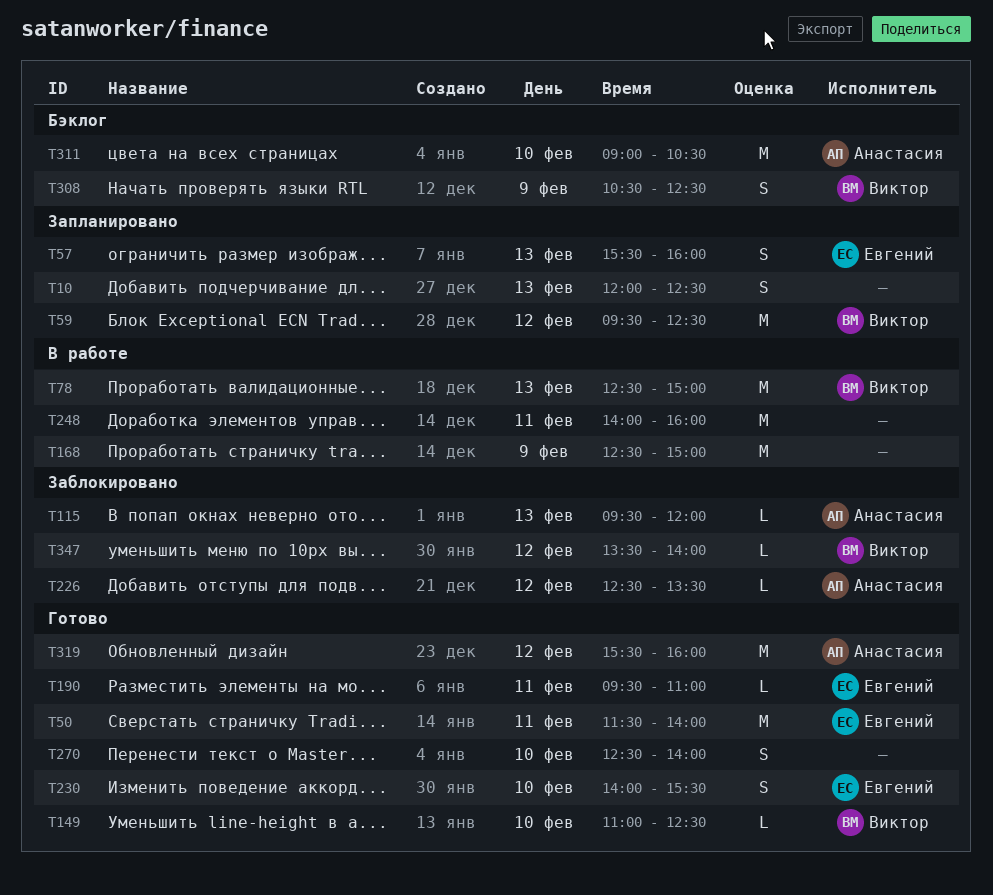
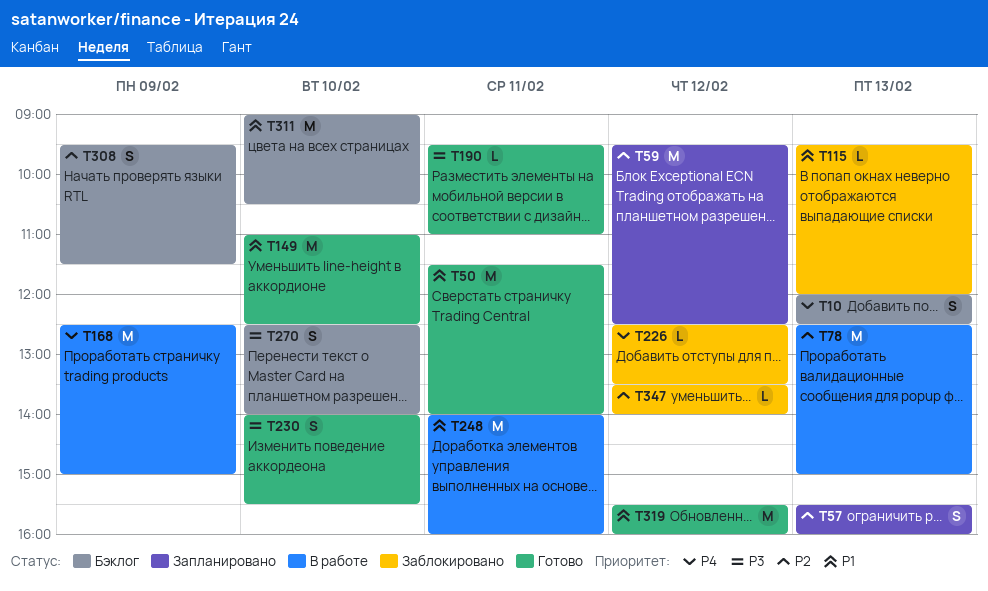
T10, status: Запланировано -> Бэклог
T149, estimate: L -> M
T270, status: Готово -> Бэклог
T308, begins: 10:30 -> 09:30
T308, ends: 12:30 -> 11:30

